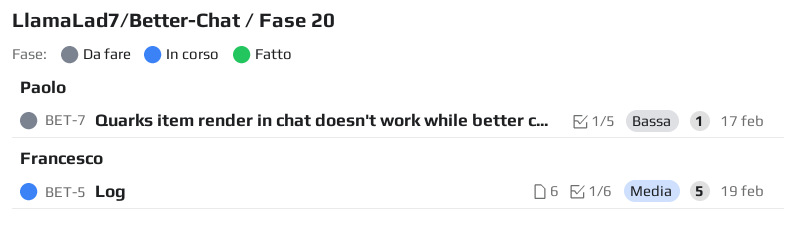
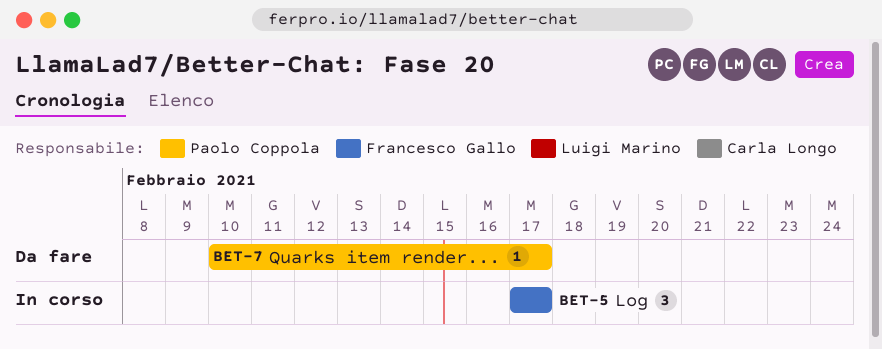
BET-5, estimate: 5 -> 3
BET-5, due: Feb 19 -> Feb 17

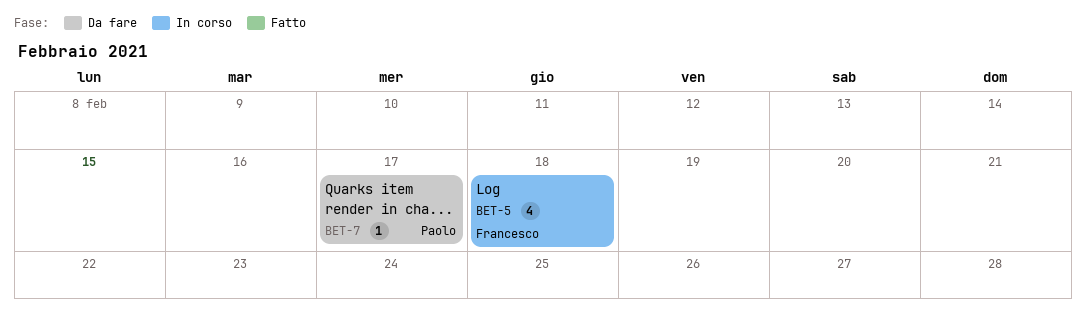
BET-5, estimate: 3 -> 4
BET-5, due: Feb 17 -> Feb 18

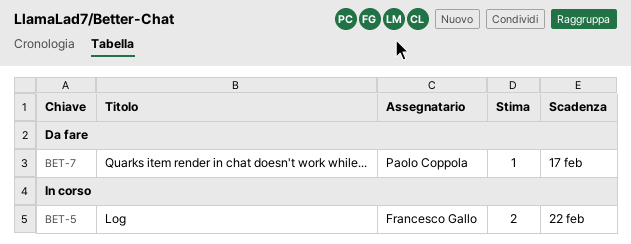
BET-5, estimate: 4 -> 2
BET-5, due: Feb 18 -> Feb 22

